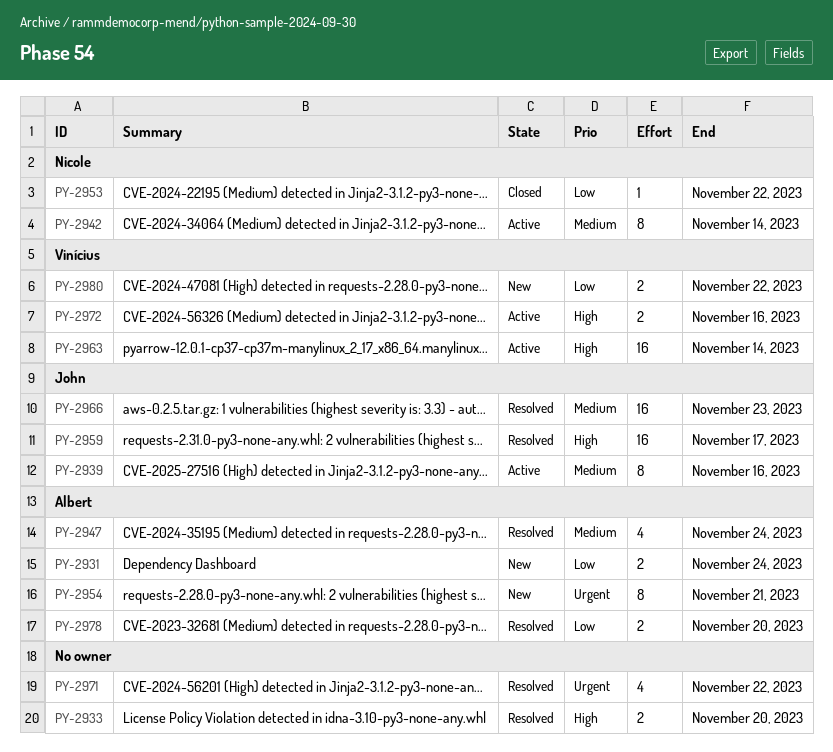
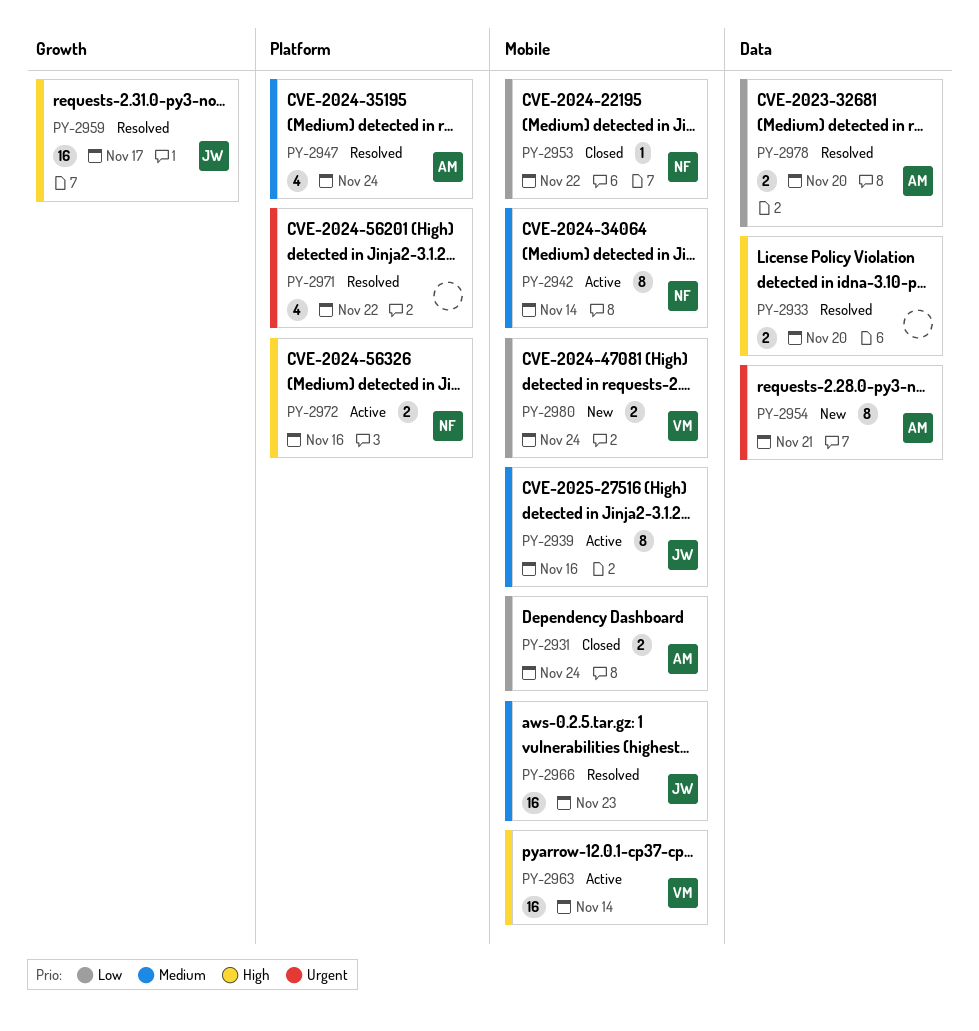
PY-2931, status: New -> Closed
PY-2972, owner: Vinícius -> Nicole
PY-2980, due: Nov 22 -> Nov 24

